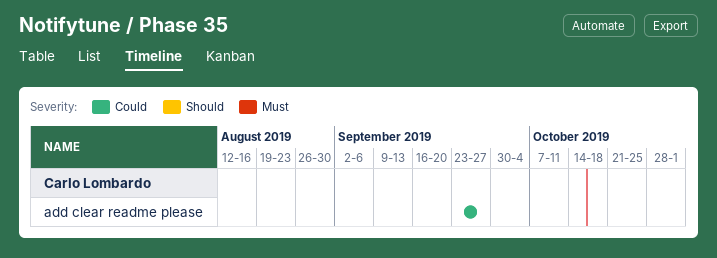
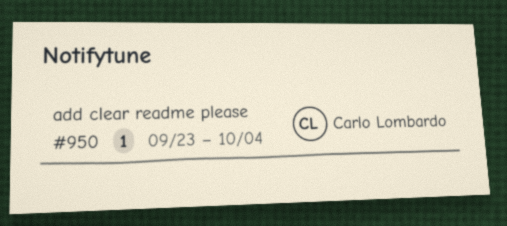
add clear readme please, due: Sep 27 -> Oct 4

